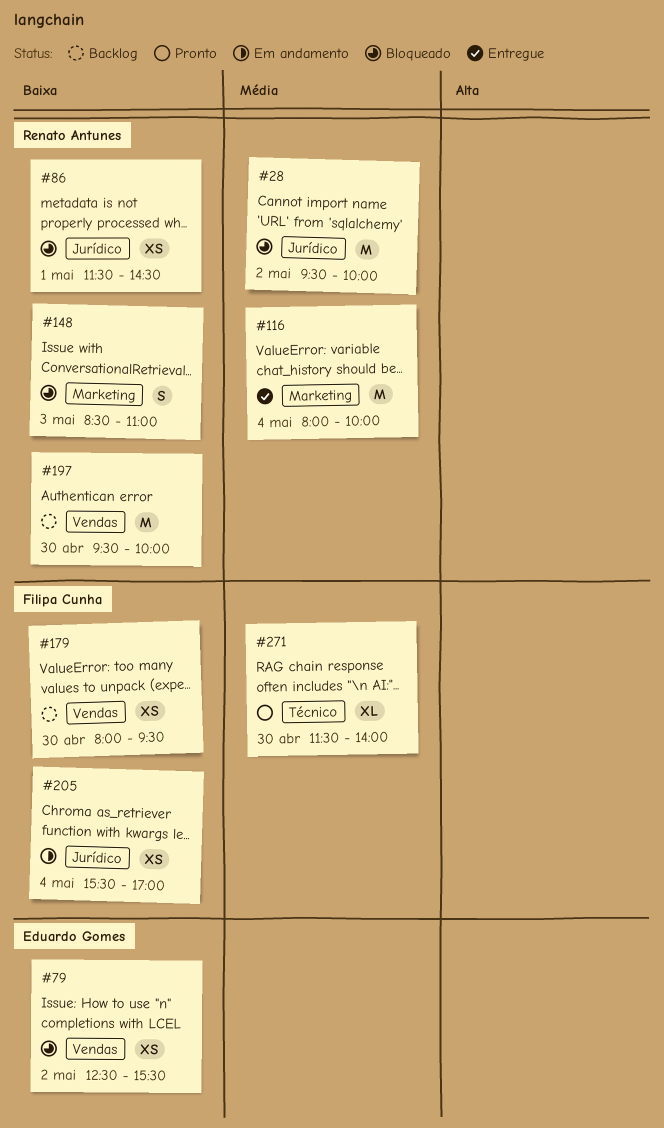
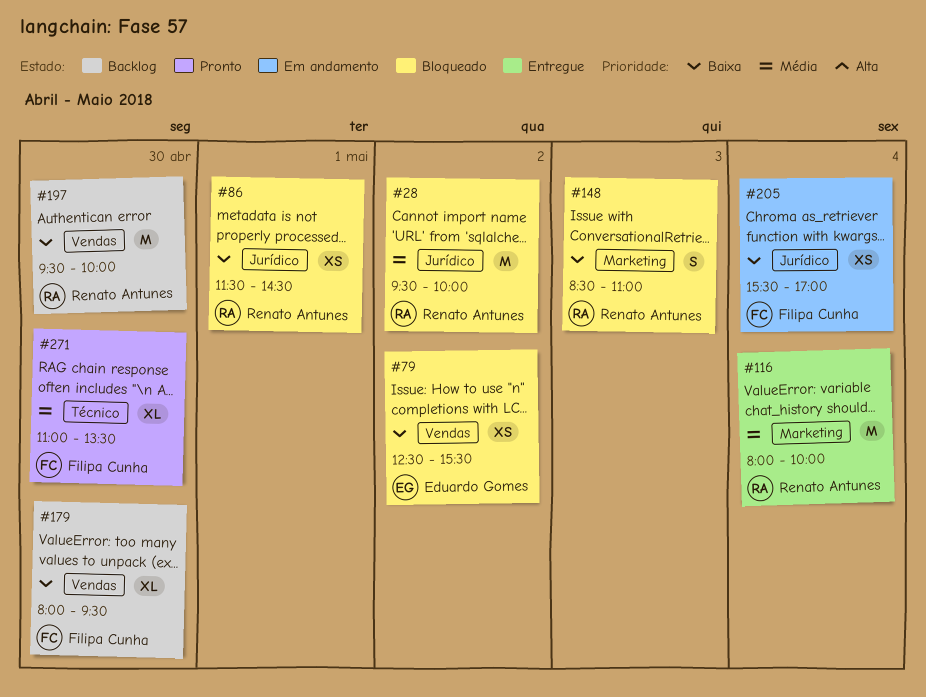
#179, estimate: XS -> XL
#271, begins: 11:30 -> 11:00
#271, ends: 14:00 -> 13:30

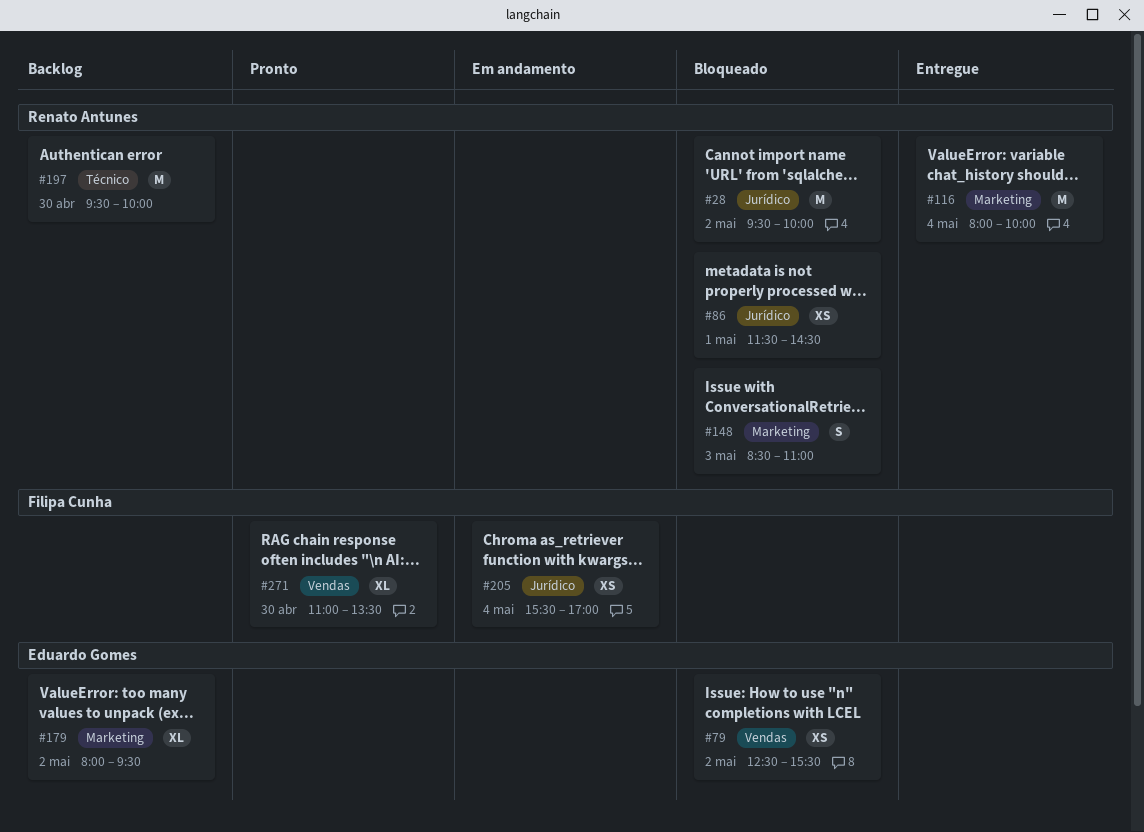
#179, owner: Filipa Cunha -> Eduardo Gomes
#179, label: Vendas -> Marketing
#179, day: Apr 30 -> May 2
#197, label: Vendas -> Técnico
#271, label: Técnico -> Vendas

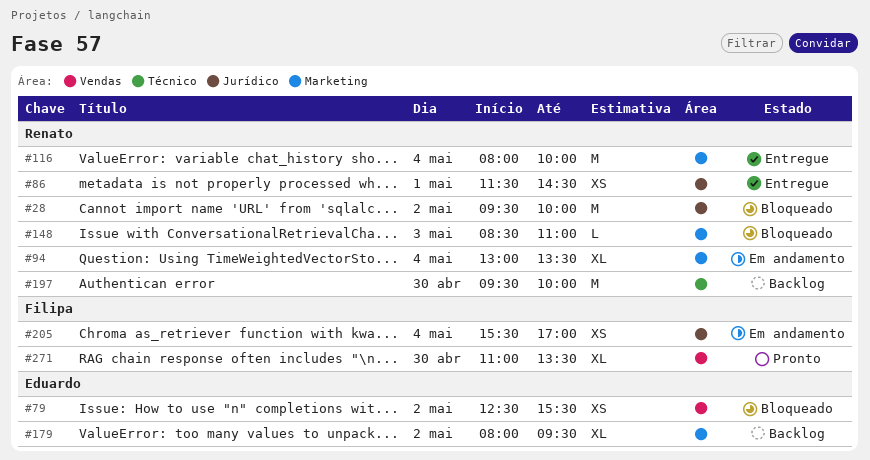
#86, status: Bloqueado -> Entregue
#94: none -> present
#148, estimate: S -> L

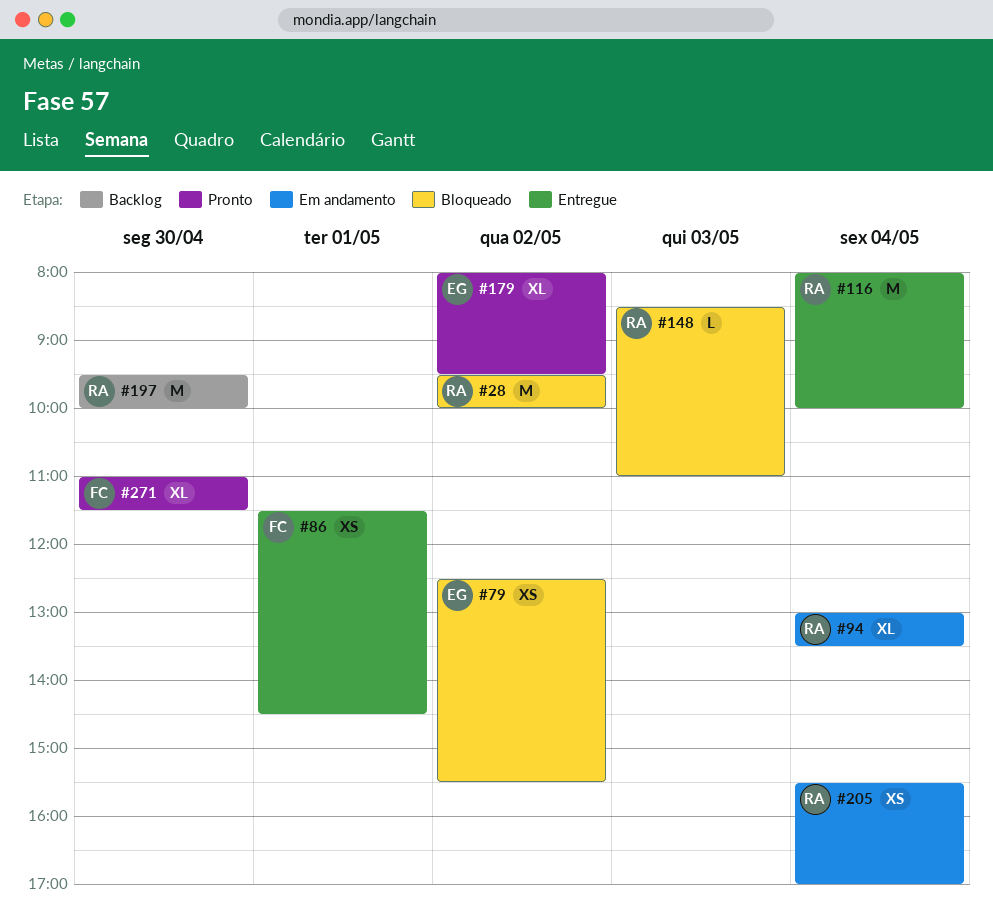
#86, owner: Renato -> Filipa
#179, status: Backlog -> Pronto
#205, owner: Filipa -> Renato
#271, ends: 13:30 -> 11:30

